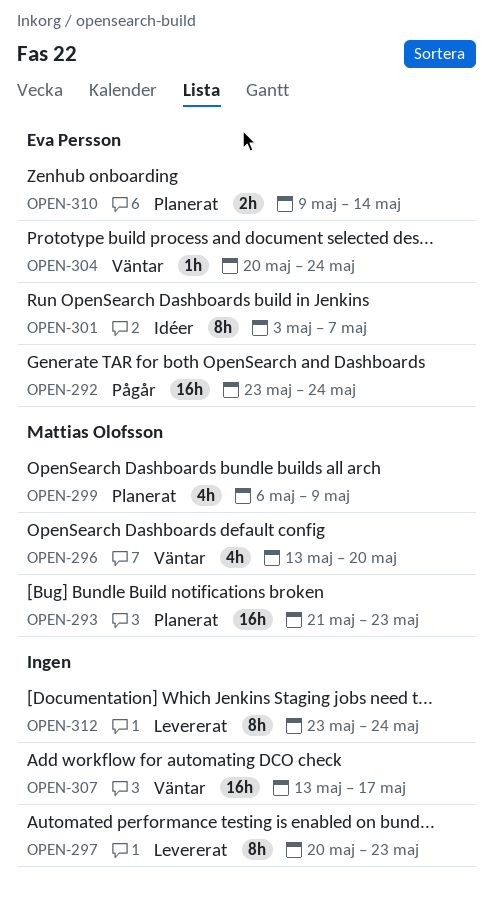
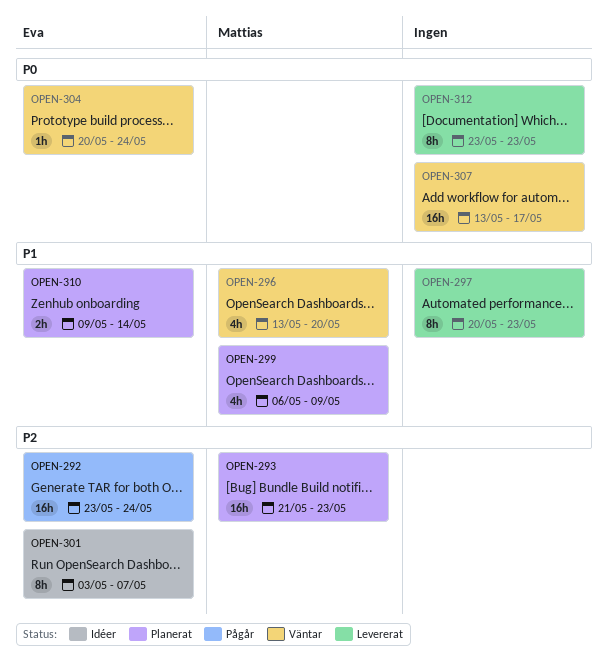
OPEN-312, due: May 24 -> May 23

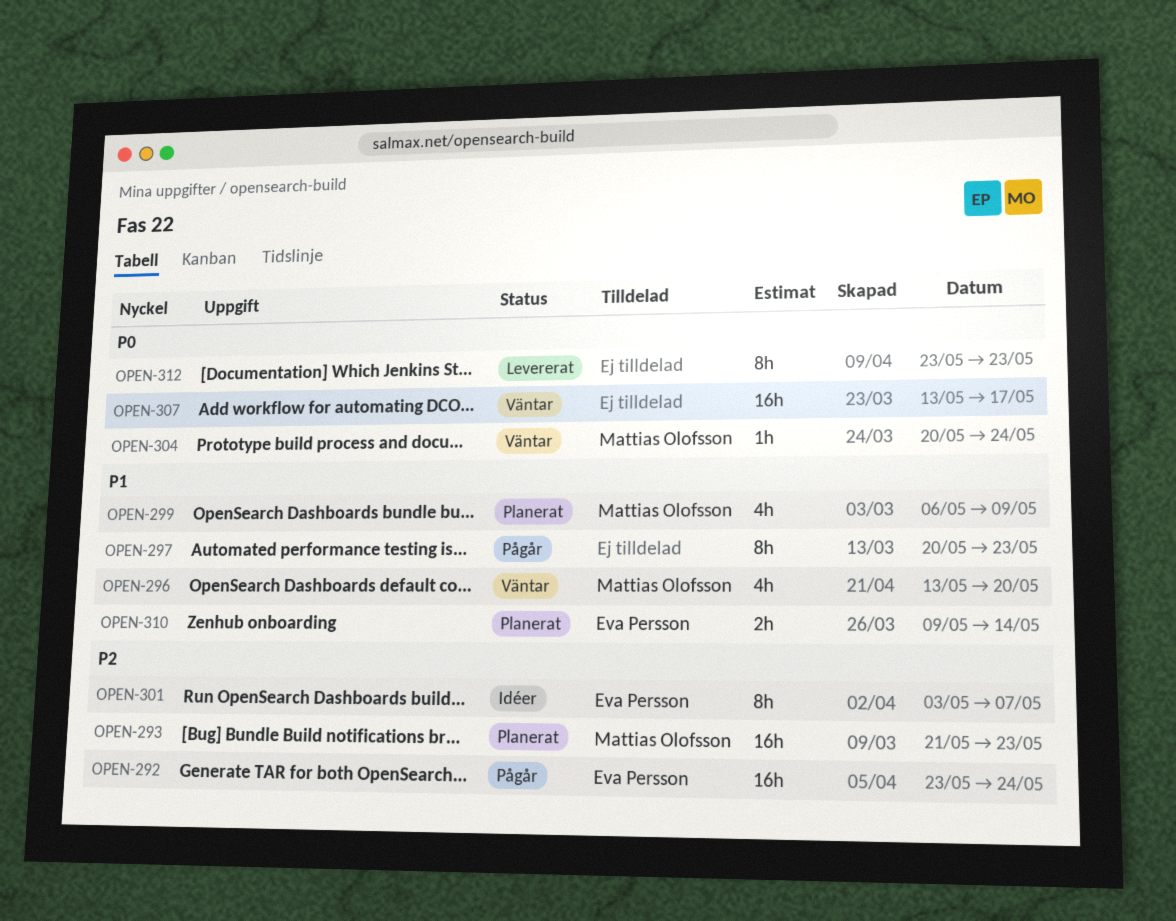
OPEN-297, status: Levererat -> Pågår
OPEN-304, owner: Eva Persson -> Mattias Olofsson

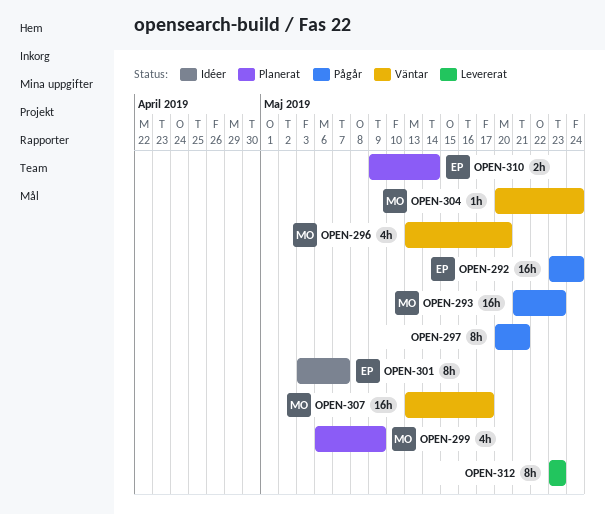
OPEN-293, status: Planerat -> Pågår
OPEN-297, due: May 23 -> May 21
OPEN-307, owner: none -> Mattias Olofsson

